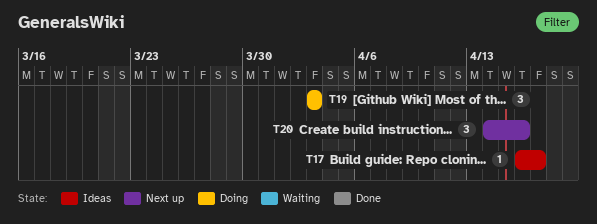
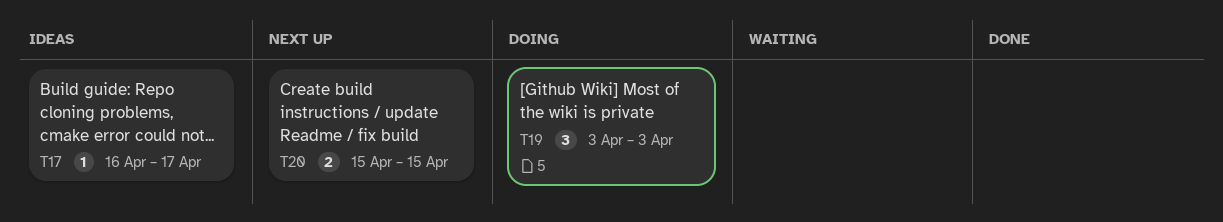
T20, estimate: 3 -> 2
T20, start: Apr 14 -> Apr 15
T20, due: Apr 16 -> Apr 15

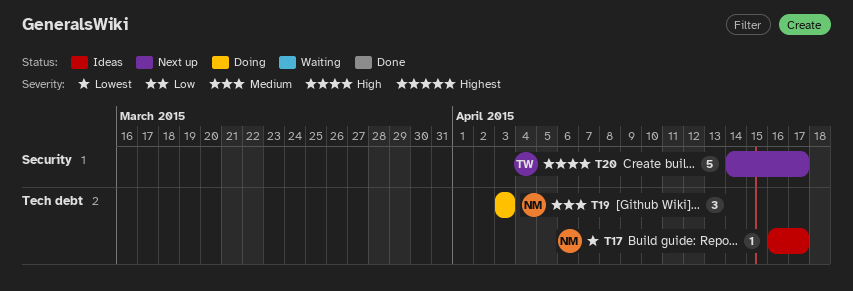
T20, estimate: 2 -> 5
T20, start: Apr 15 -> Apr 14
T20, due: Apr 15 -> Apr 17

